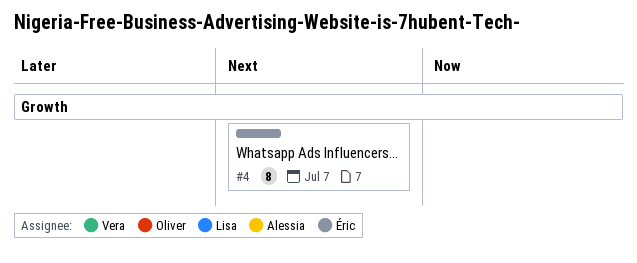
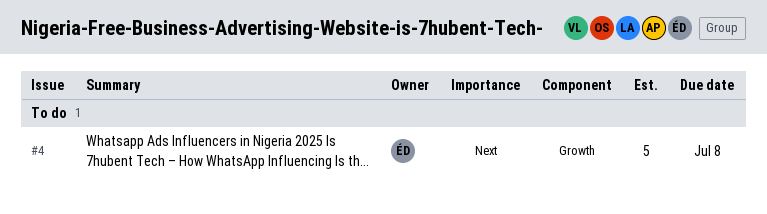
#4, estimate: 8 -> 5
#4, due: Jul 7 -> Jul 8

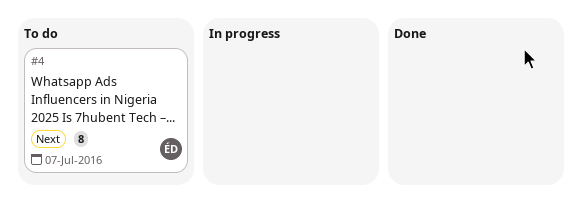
#4, estimate: 5 -> 8
#4, due: Jul 8 -> Jul 7

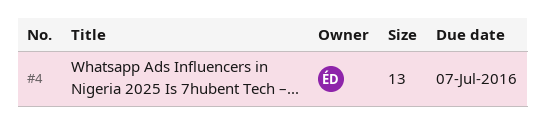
#4, estimate: 8 -> 13

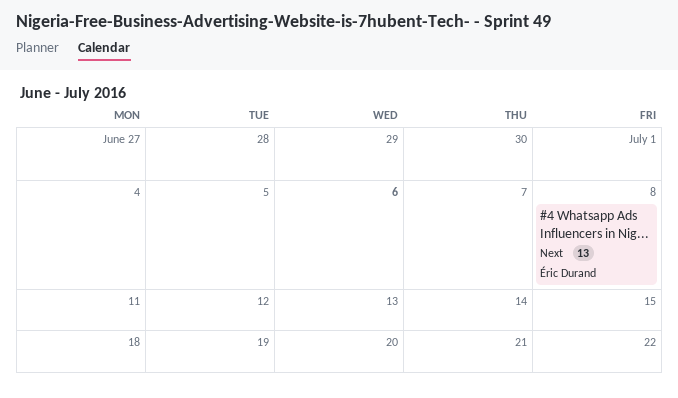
#4, due: Jul 7 -> Jul 8

